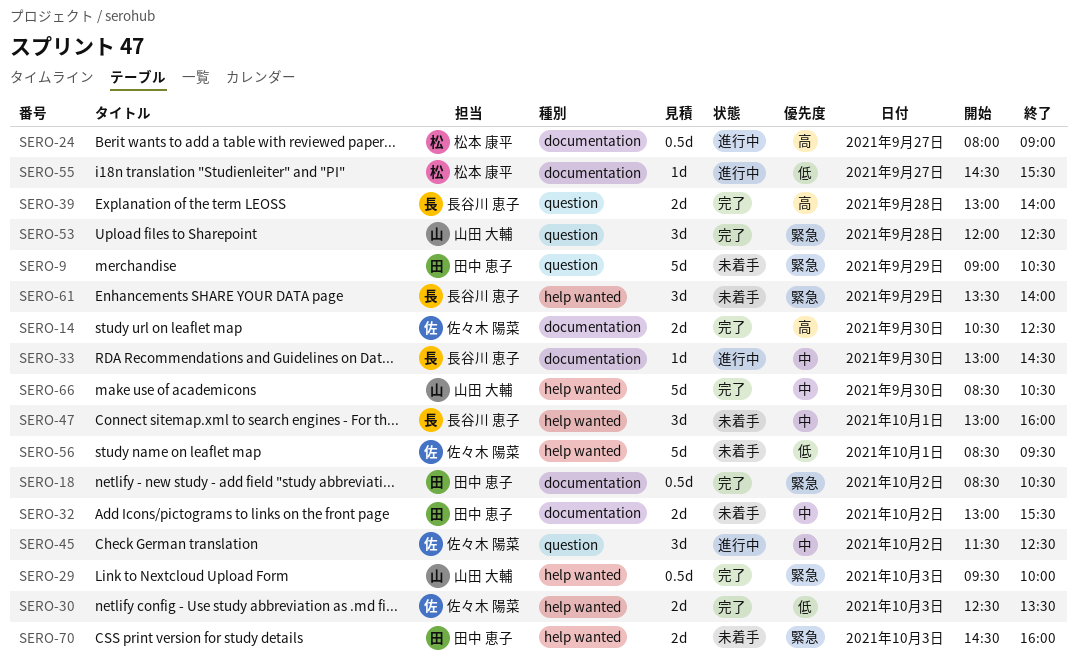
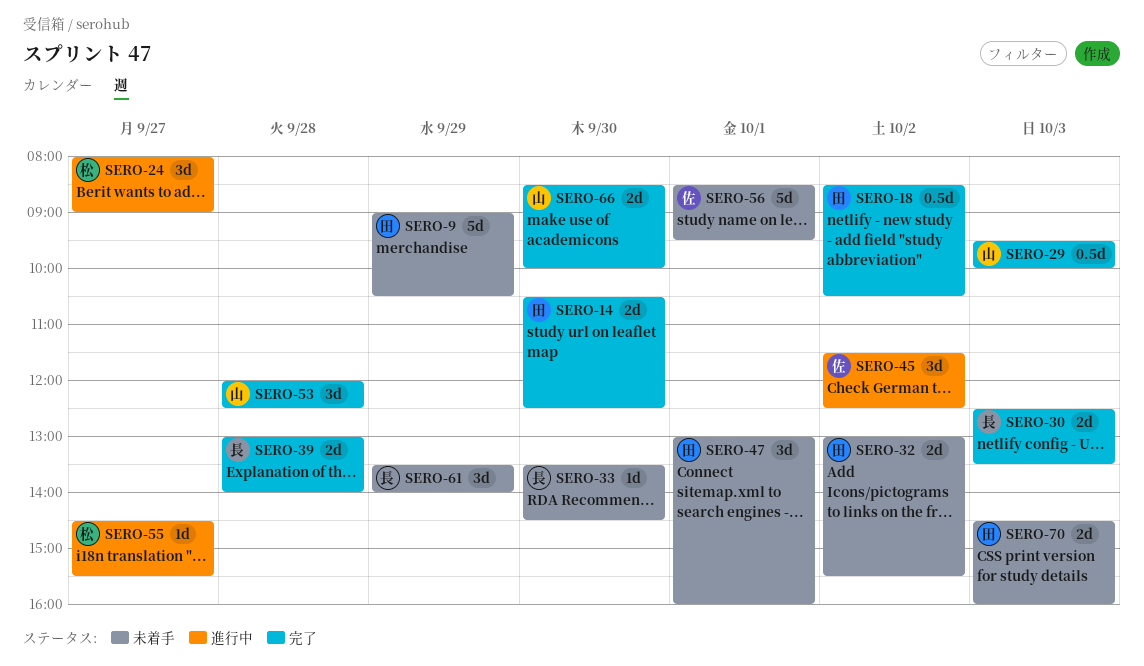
SERO-14, owner: 佐々木 陽菜 -> 田中 恵子
SERO-24, estimate: 0.5d -> 3d
SERO-30, owner: 佐々木 陽菜 -> 長谷川 恵子
SERO-33, status: 進行中 -> 未着手
SERO-33, begins: 13:00 -> 13:30
SERO-47, owner: 長谷川 恵子 -> 田中 恵子
SERO-66, estimate: 5d -> 2d
SERO-66, ends: 10:30 -> 10:00

